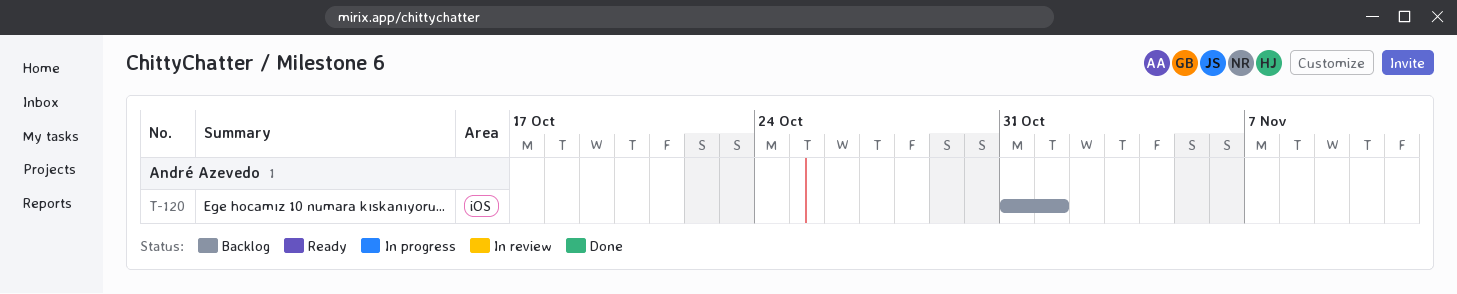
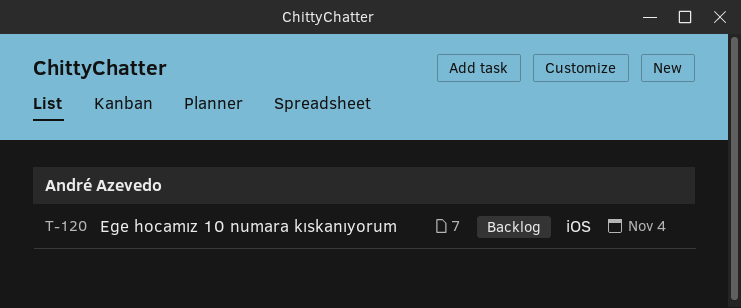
T-120, due: Nov 1 -> Nov 4

